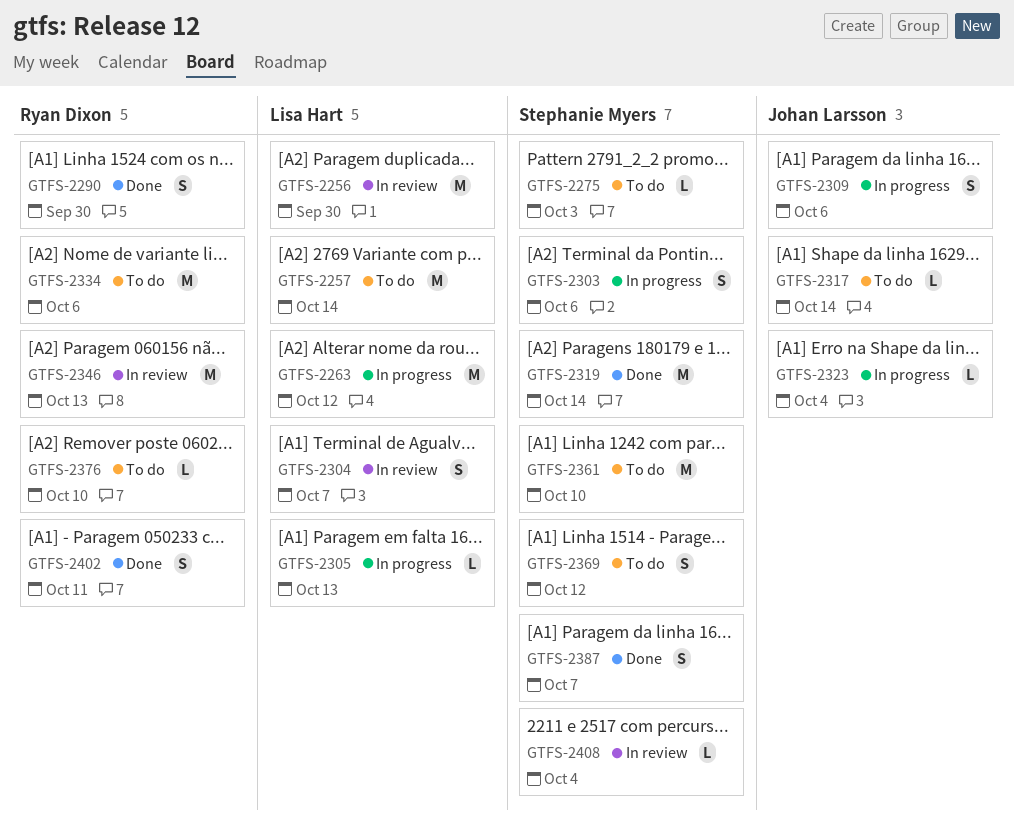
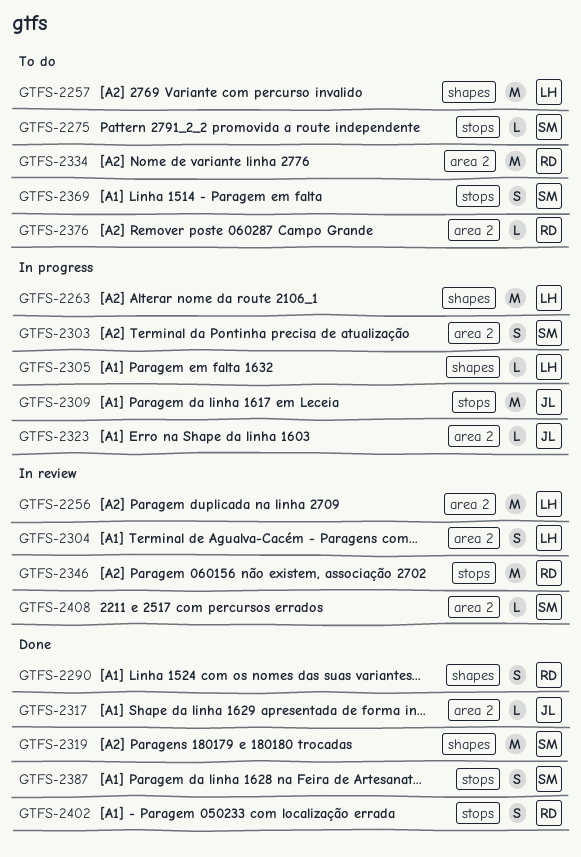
GTFS-2309, estimate: S -> M
GTFS-2317, status: To do -> Done
GTFS-2361: present -> none

